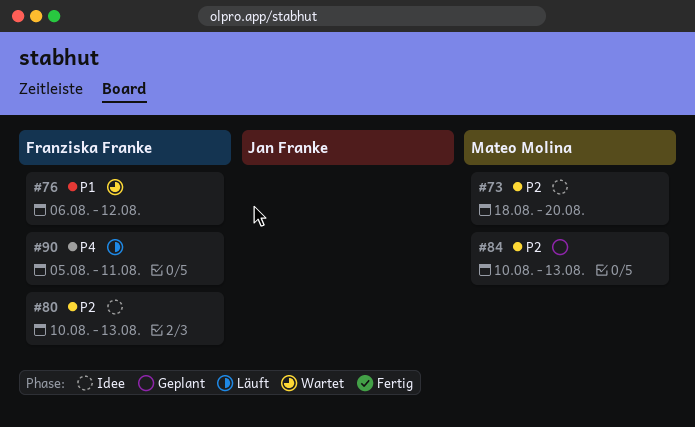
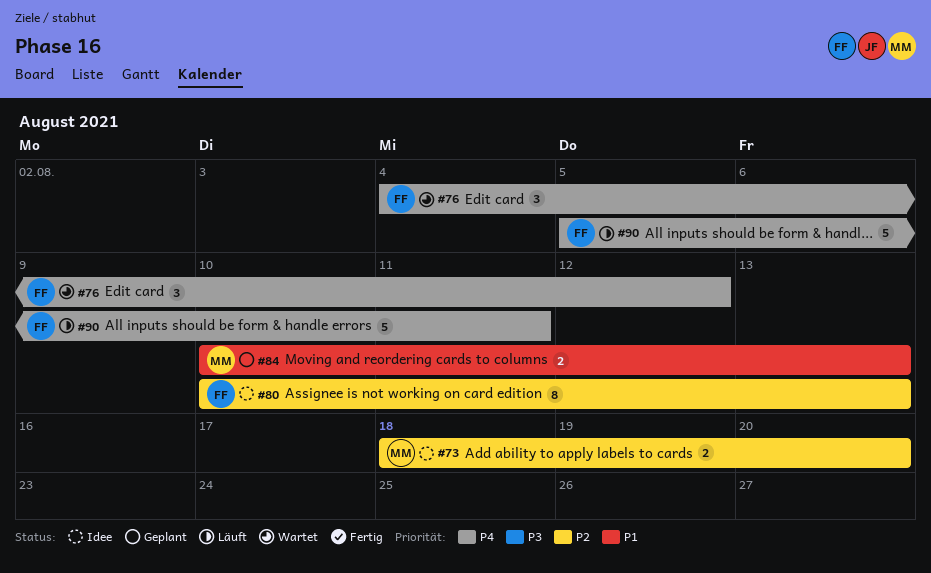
#76, priority: P1 -> P4
#76, start: Aug 6 -> Aug 4
#84, priority: P2 -> P1

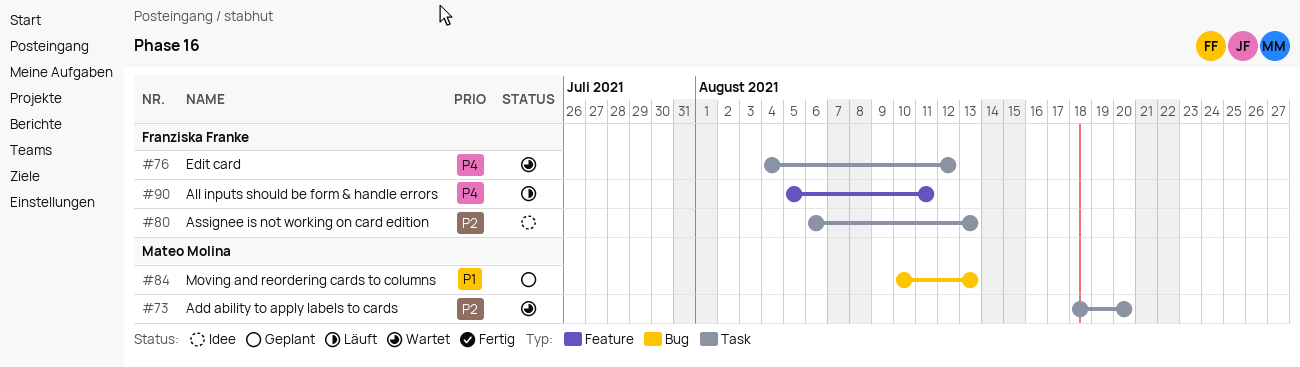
#73, status: Idee -> Wartet
#80, start: Aug 10 -> Aug 6

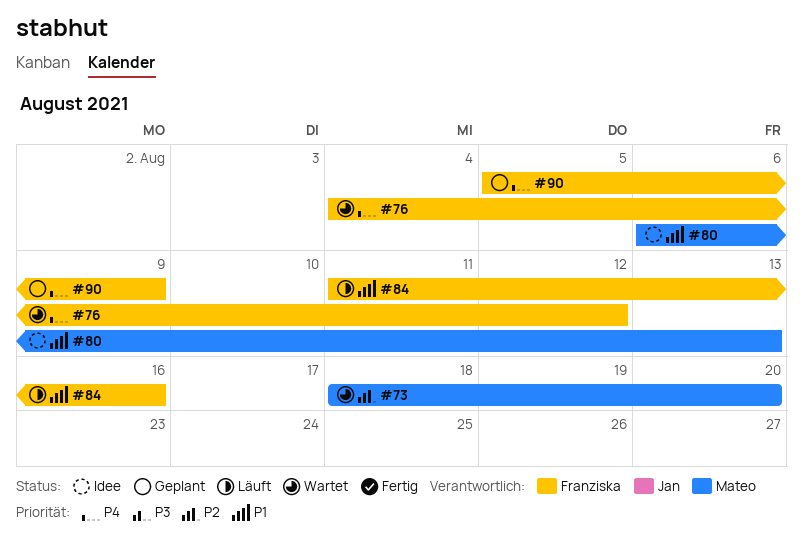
#80, owner: Franziska Franke -> Mateo Molina
#80, priority: P2 -> P1
#84, status: Geplant -> Läuft
#84, owner: Mateo Molina -> Franziska Franke
#84, start: Aug 10 -> Aug 11
#84, due: Aug 13 -> Aug 16
#90, status: Läuft -> Geplant
#90, due: Aug 11 -> Aug 9

